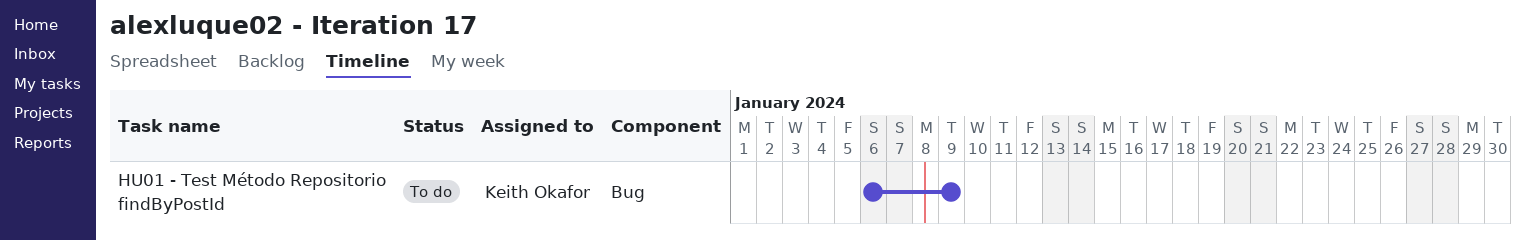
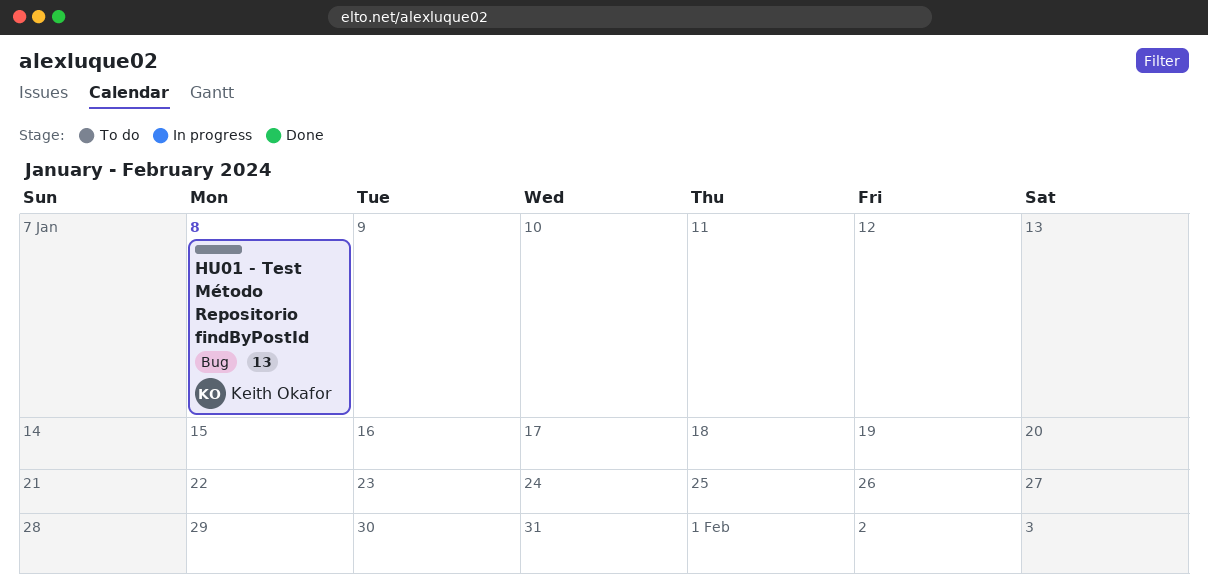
HU01 - Test Método Repositorio findByPostId, due: Jan 9 -> Jan 8

